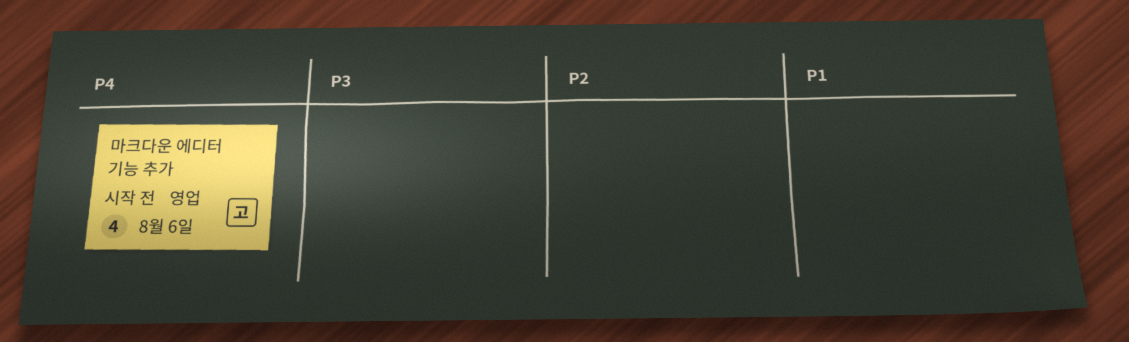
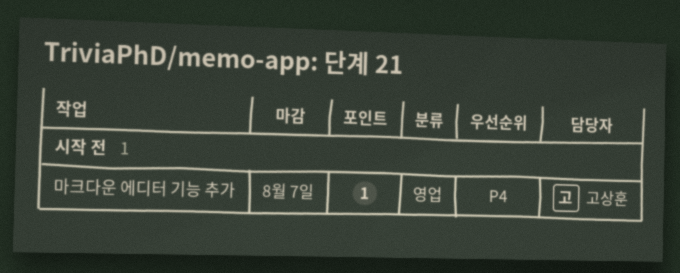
마크다운 에디터 기능 추가, estimate: 4 -> 1
마크다운 에디터 기능 추가, due: Aug 6 -> Aug 7

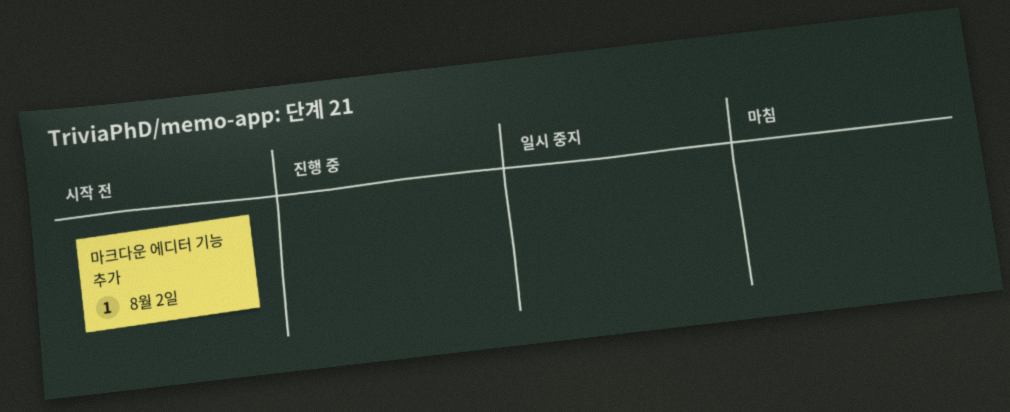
마크다운 에디터 기능 추가, due: Aug 7 -> Aug 2

